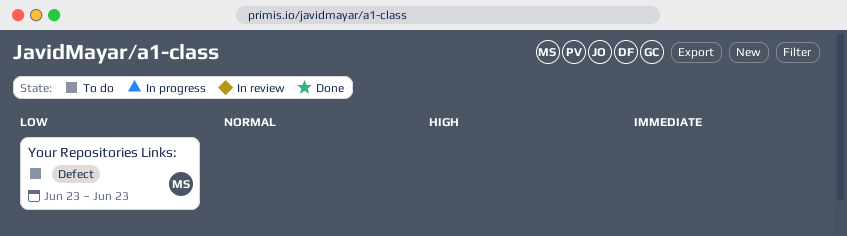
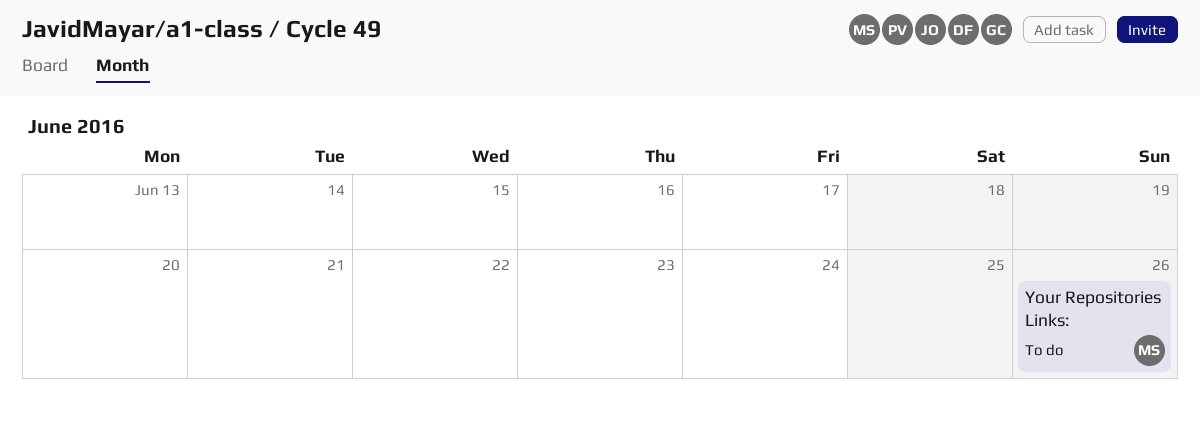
Your Repositories Links:, due: Jun 23 -> Jun 26

